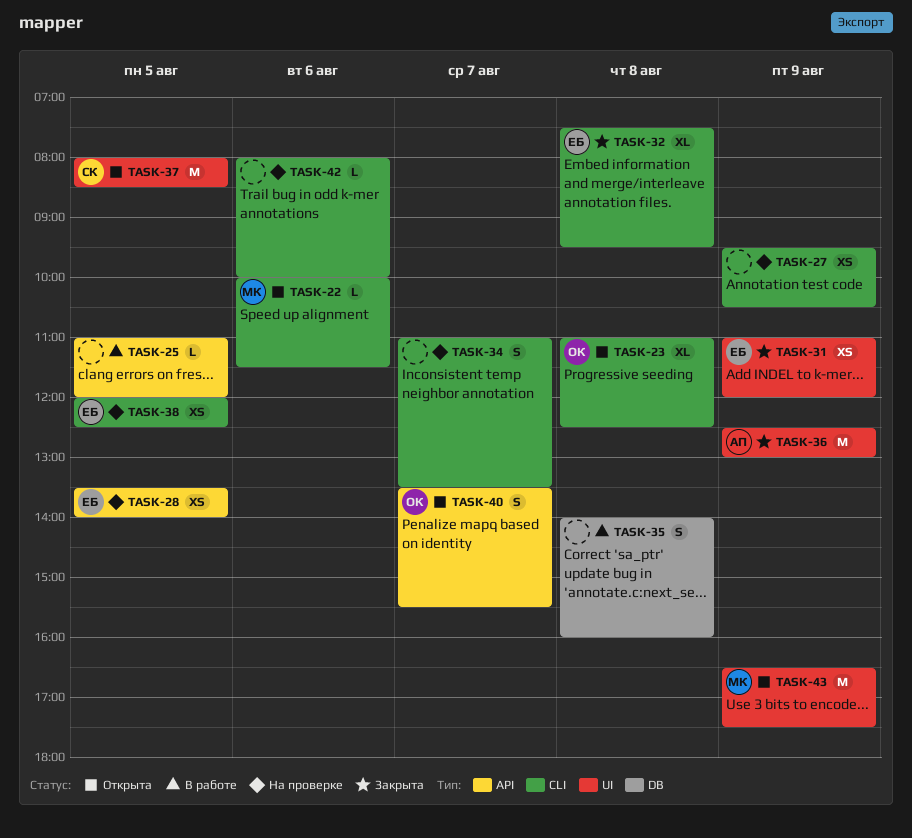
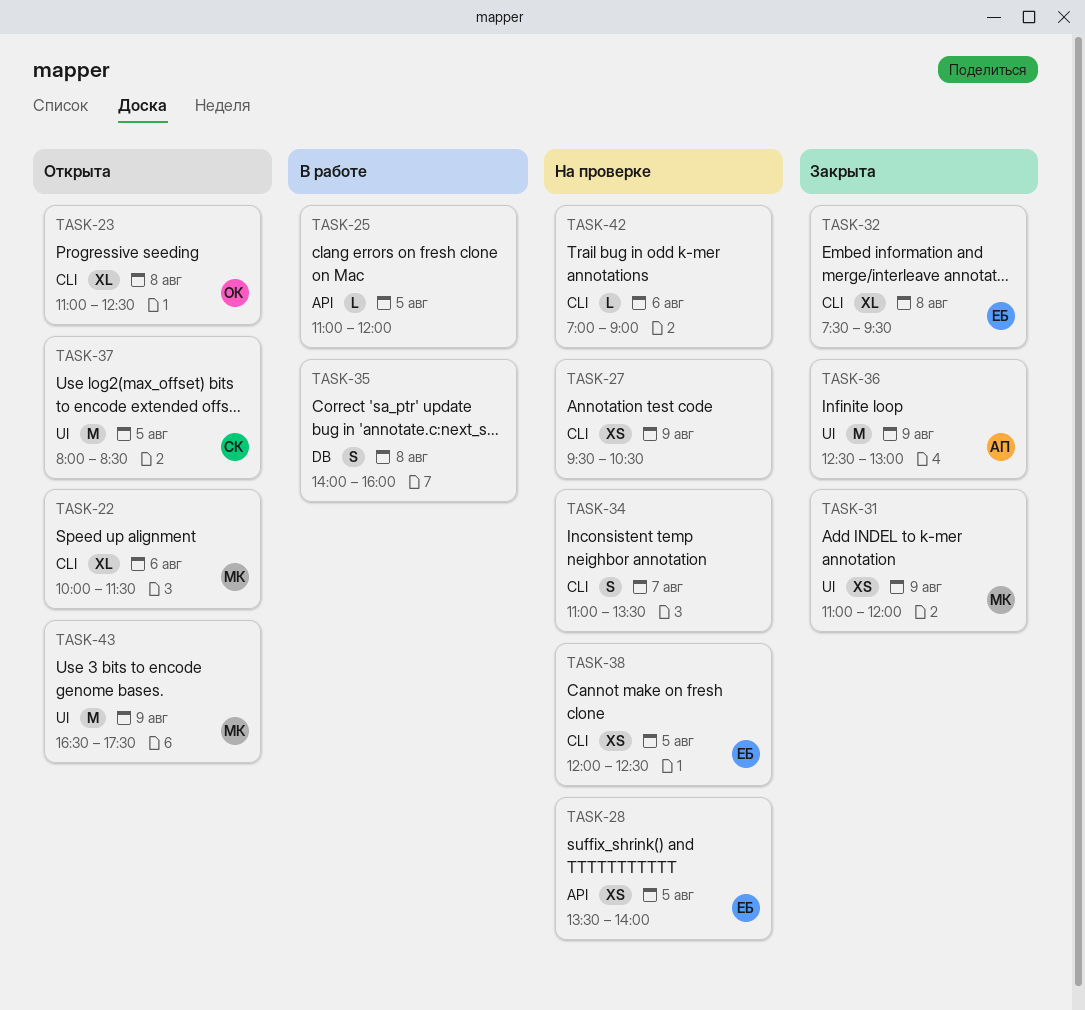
TASK-22, estimate: L -> XL
TASK-31, owner: ЕБ -> МК
TASK-40: present -> none
TASK-42, begins: 08:00 -> 07:00
TASK-42, ends: 10:00 -> 09:00

